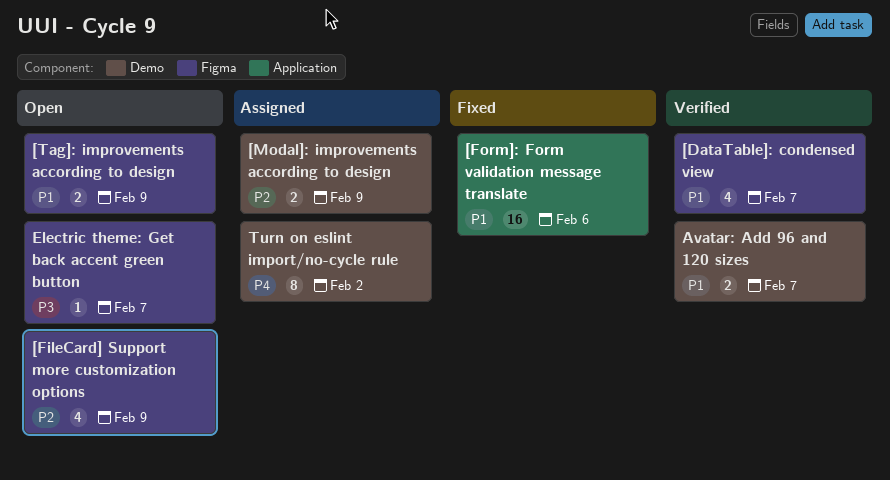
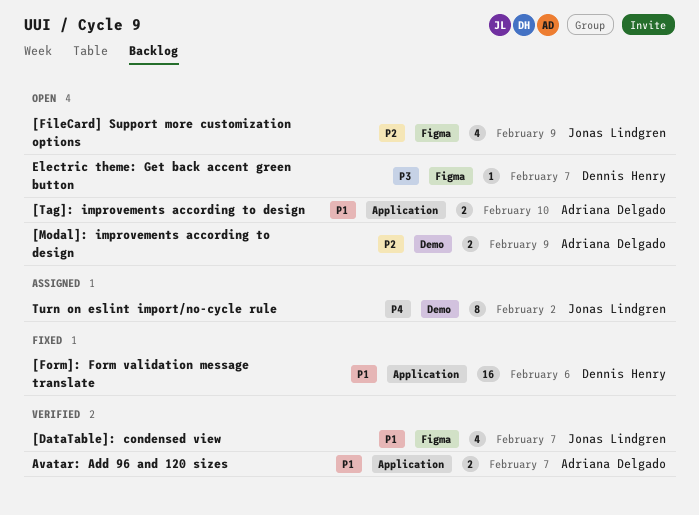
[Modal]: improvements according to design, status: Assigned -> Open
[Tag]: improvements according to design, label: Figma -> Application
[Tag]: improvements according to design, due: Feb 9 -> Feb 10
Avatar: Add 96 and 120 sizes, label: Demo -> Application

